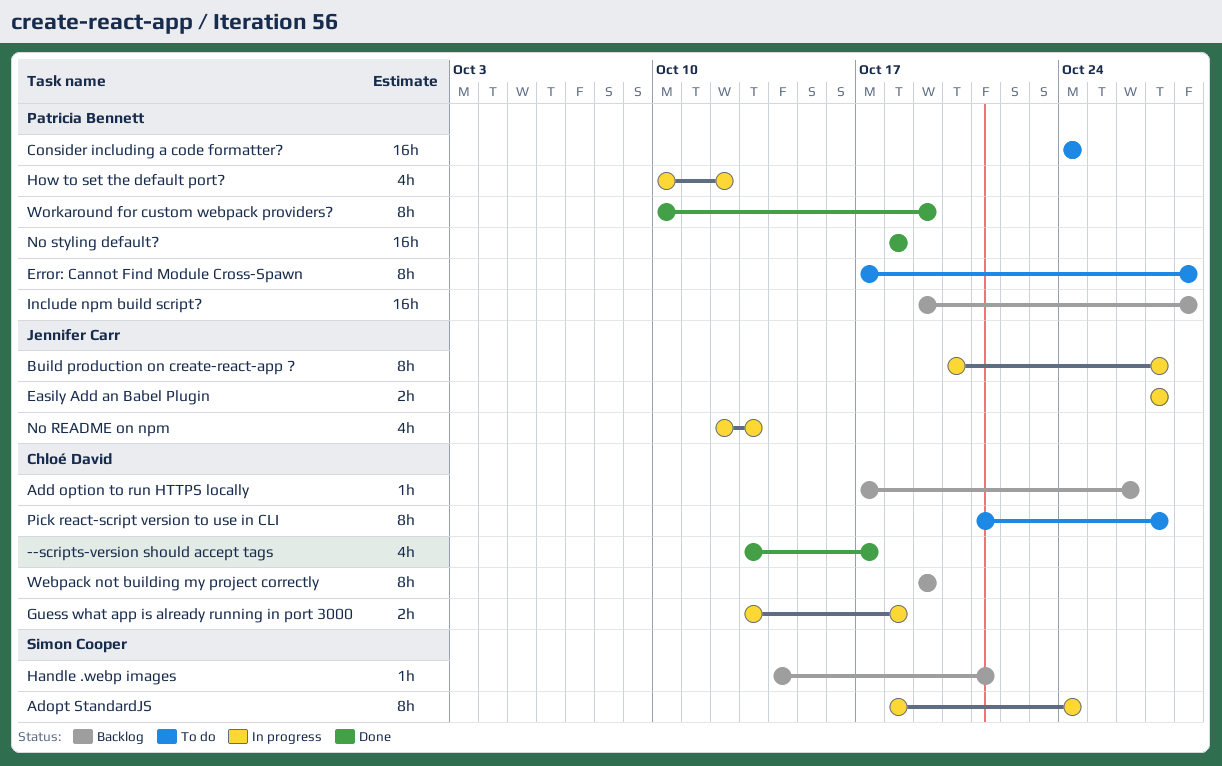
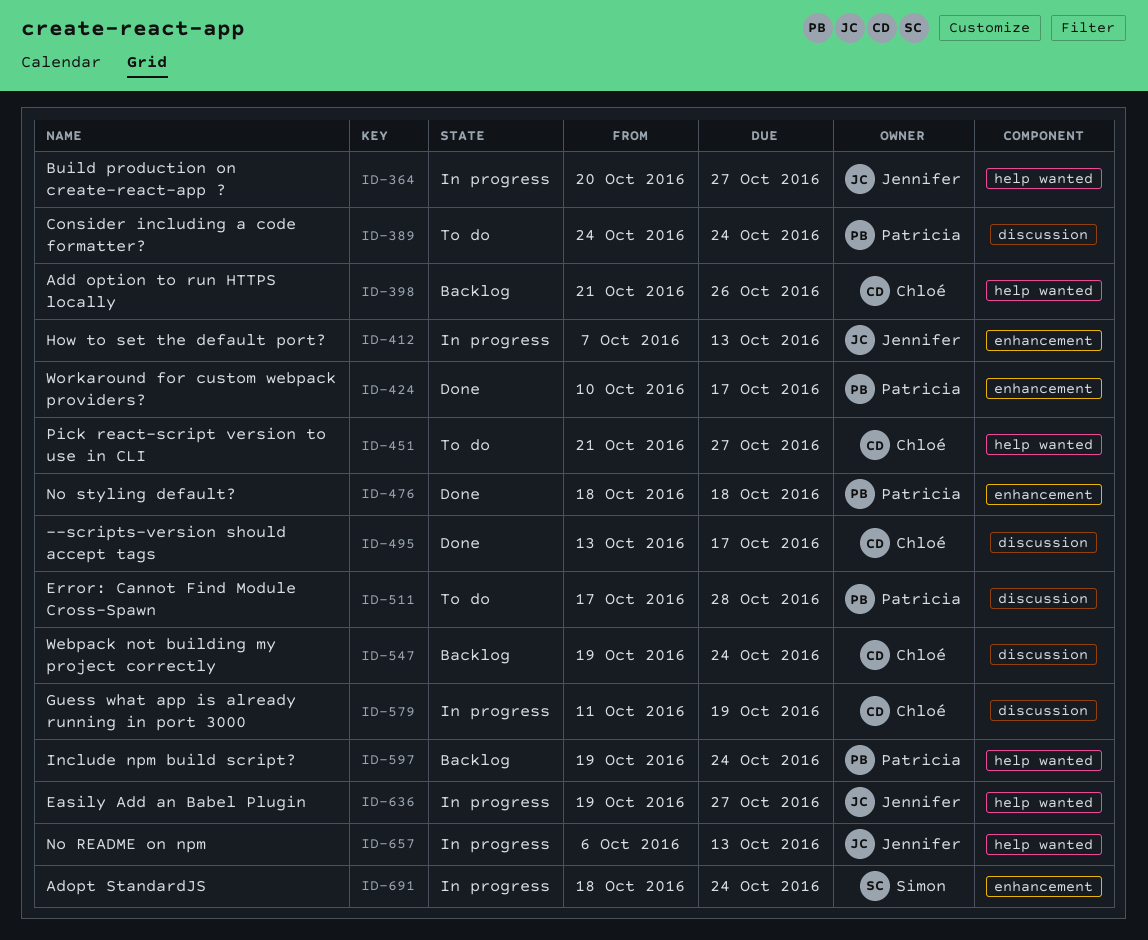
Add option to run HTTPS locally, start: Oct 17 -> Oct 21
Easily Add an Babel Plugin, start: Oct 27 -> Oct 19
Guess what app is already running in port 3000, start: Oct 13 -> Oct 11
Guess what app is already running in port 3000, due: Oct 18 -> Oct 19
Handle .webp images: present -> none
How to set the default port?, owner: Patricia Bennett -> Jennifer Carr
How to set the default port?, start: Oct 10 -> Oct 7
How to set the default port?, due: Oct 12 -> Oct 13
Include npm build script?, due: Oct 28 -> Oct 24
No README on npm, start: Oct 12 -> Oct 6
Webpack not building my project correctly, due: Oct 19 -> Oct 24
Workaround for custom webpack providers?, due: Oct 19 -> Oct 17

